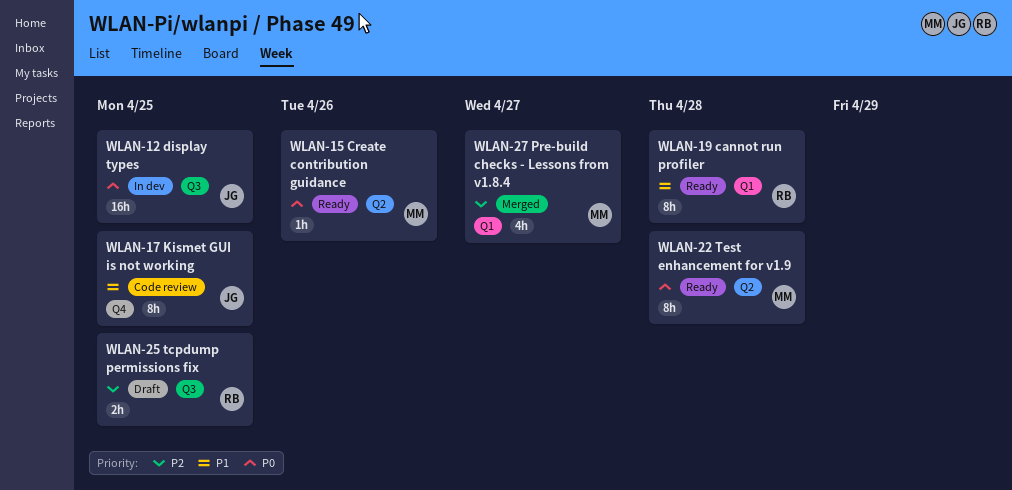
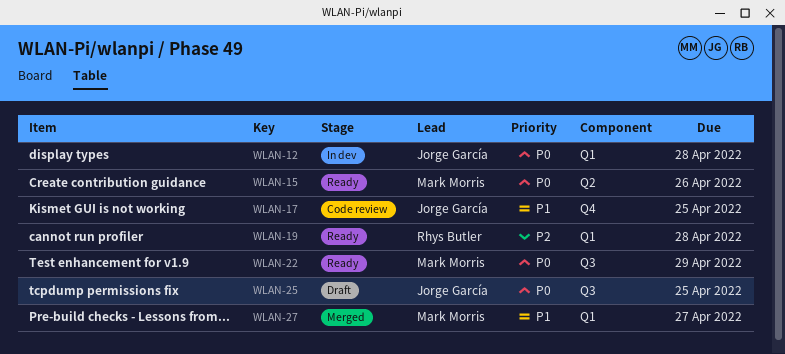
WLAN-12, label: Q3 -> Q1
WLAN-12, due: Apr 25 -> Apr 28
WLAN-19, priority: P1 -> P2
WLAN-22, label: Q2 -> Q3
WLAN-22, due: Apr 28 -> Apr 29
WLAN-25, owner: Rhys Butler -> Jorge García
WLAN-25, priority: P2 -> P0
WLAN-27, priority: P2 -> P1

